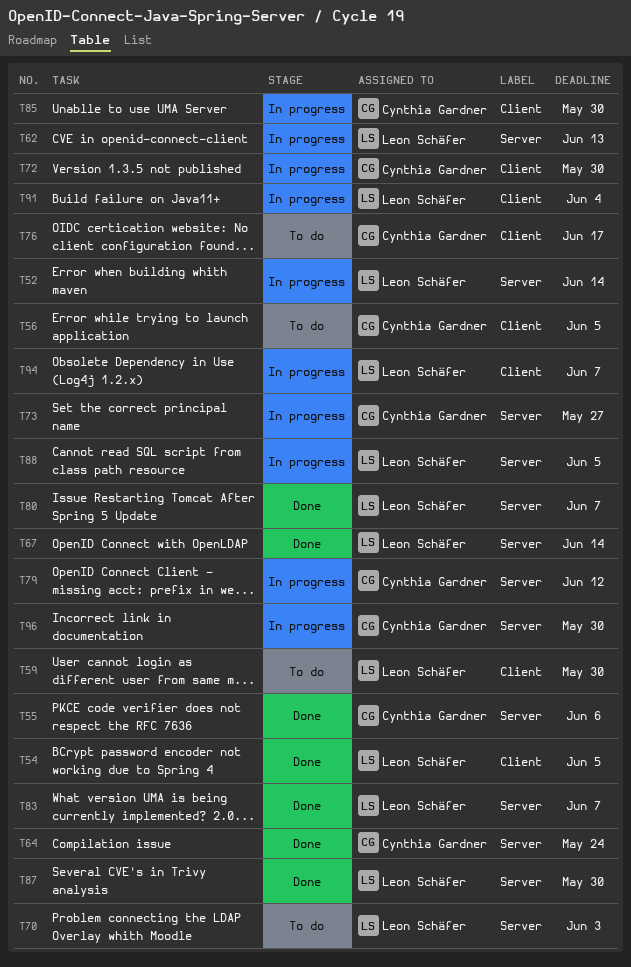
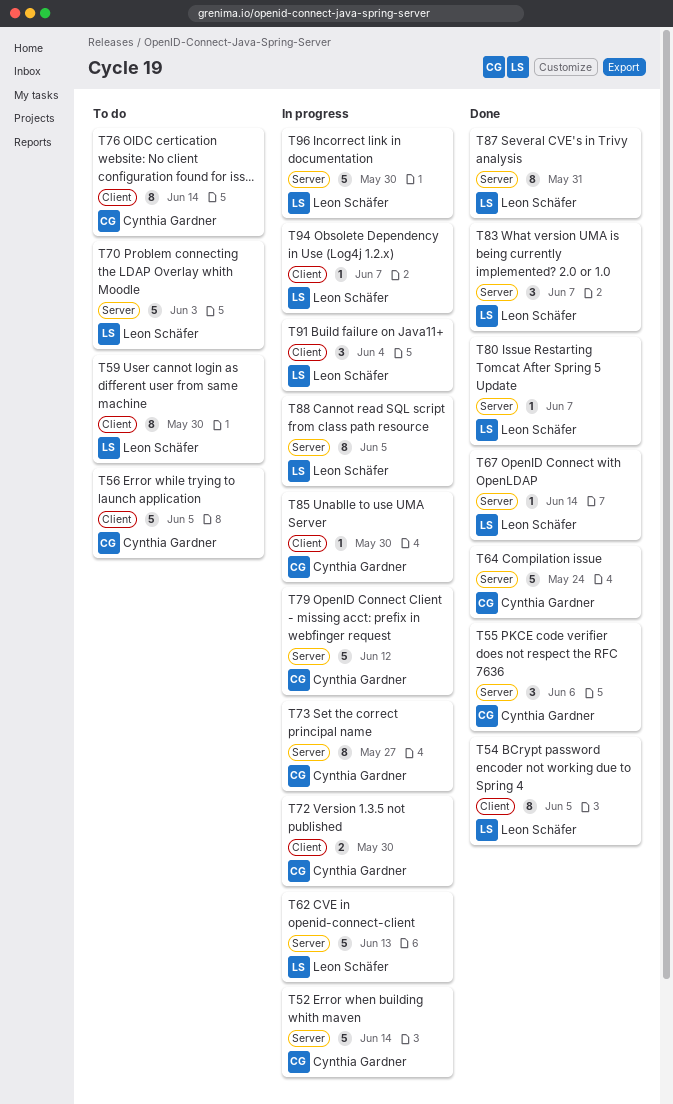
T52, owner: Leon Schäfer -> Cynthia Gardner
T76, due: Jun 17 -> Jun 14
T87, due: May 30 -> May 31
T96, owner: Cynthia Gardner -> Leon Schäfer

